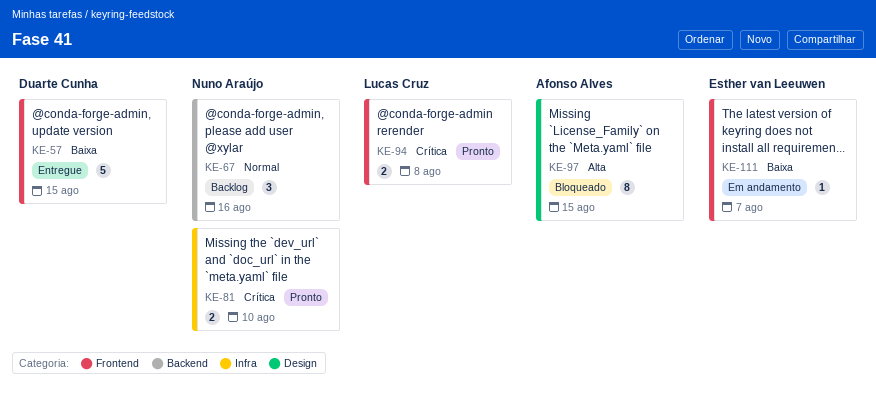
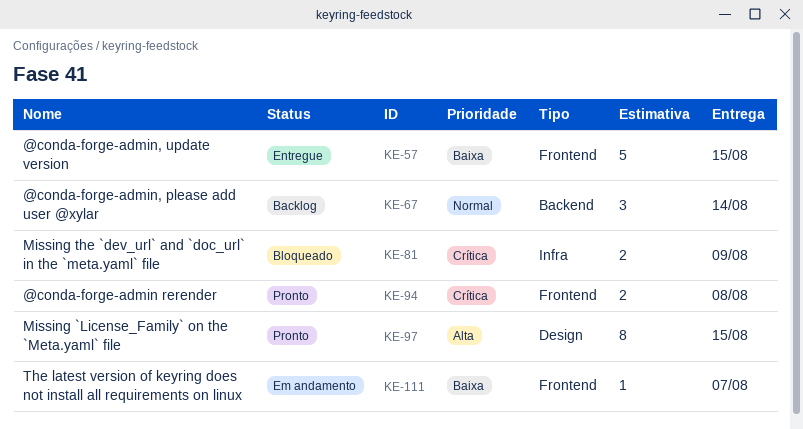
KE-67, due: Aug 16 -> Aug 14
KE-81, status: Pronto -> Bloqueado
KE-81, due: Aug 10 -> Aug 9
KE-97, status: Bloqueado -> Pronto

